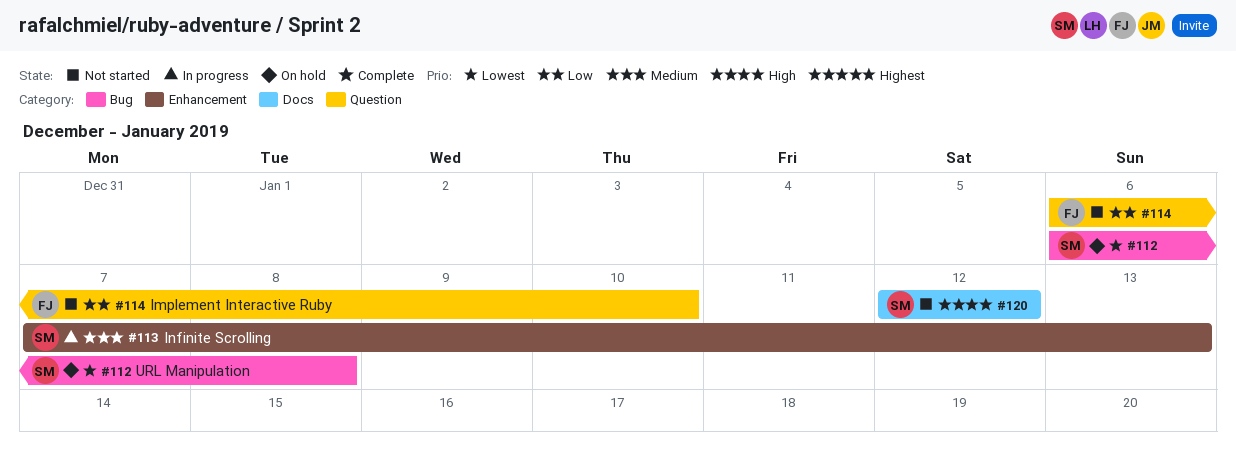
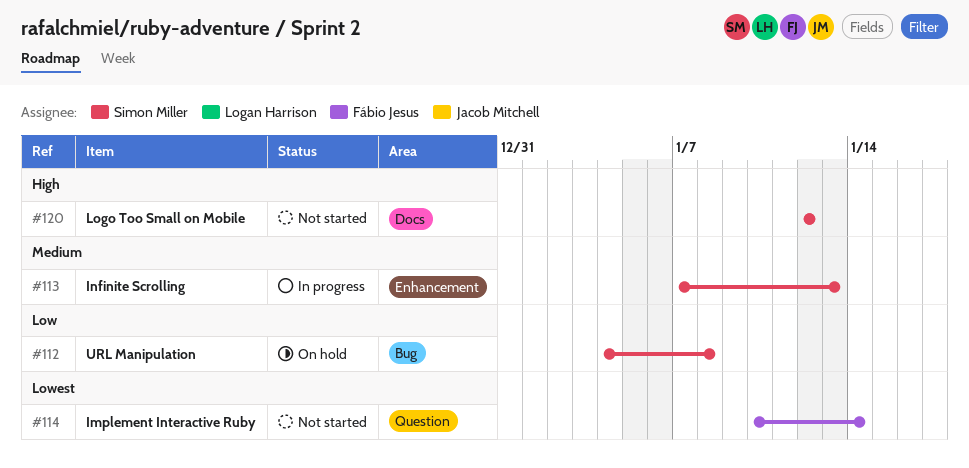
#112, priority: Lowest -> Low
#112, start: Jan 6 -> Jan 4
#114, priority: Low -> Lowest
#114, start: Jan 6 -> Jan 10
#114, due: Jan 10 -> Jan 14

